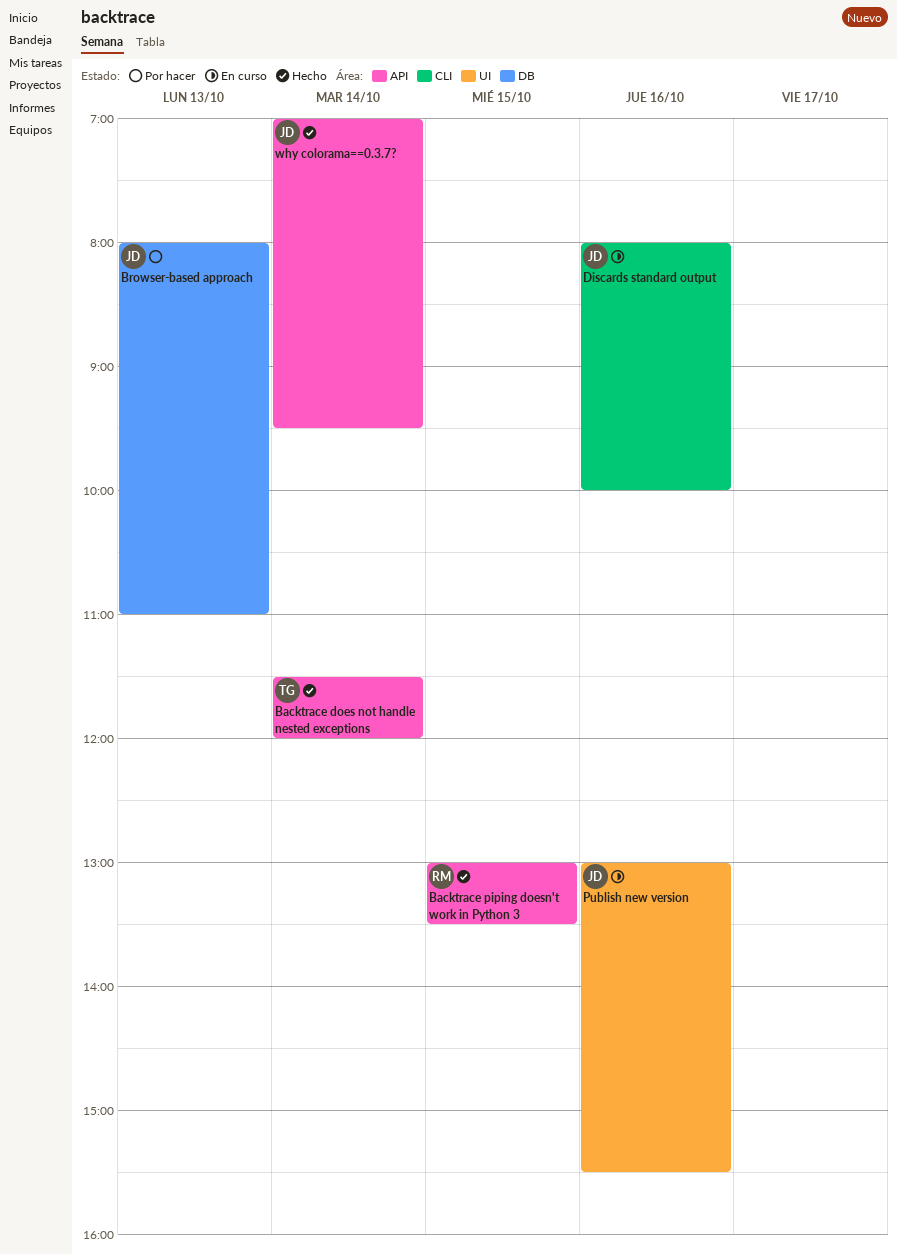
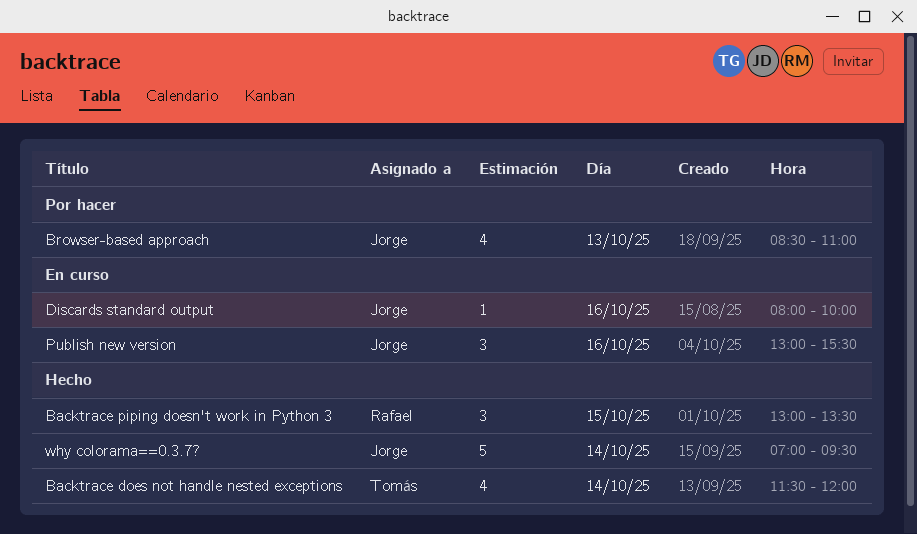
Browser-based approach, begins: 08:00 -> 08:30

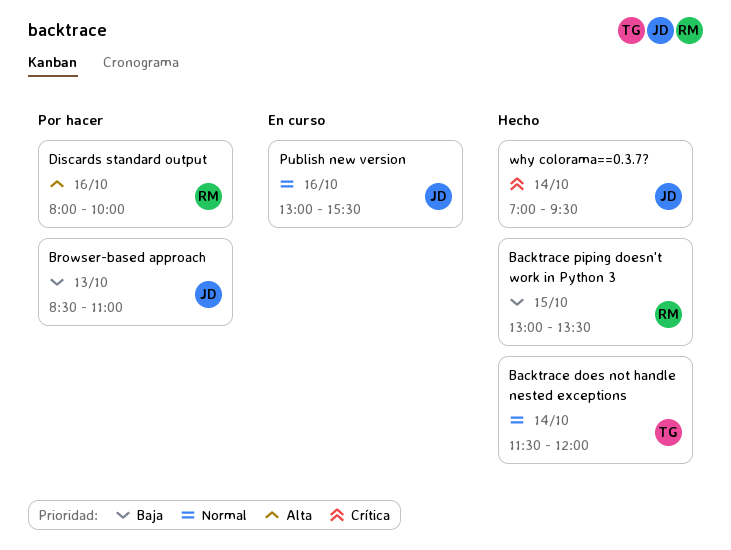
Discards standard output, status: En curso -> Por hacer
Discards standard output, owner: Jorge -> Rafael

